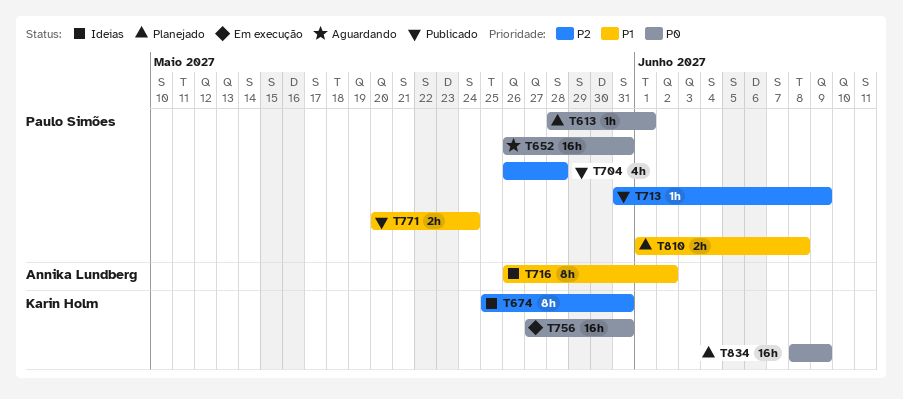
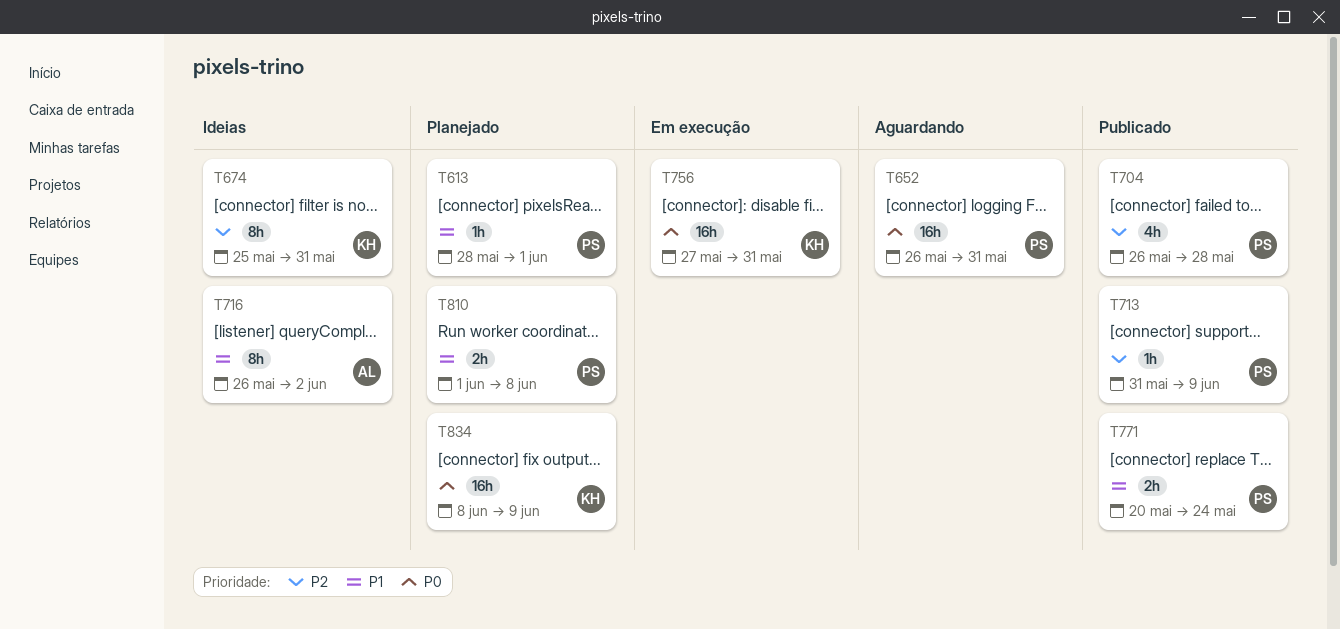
T613, priority: P0 -> P1

